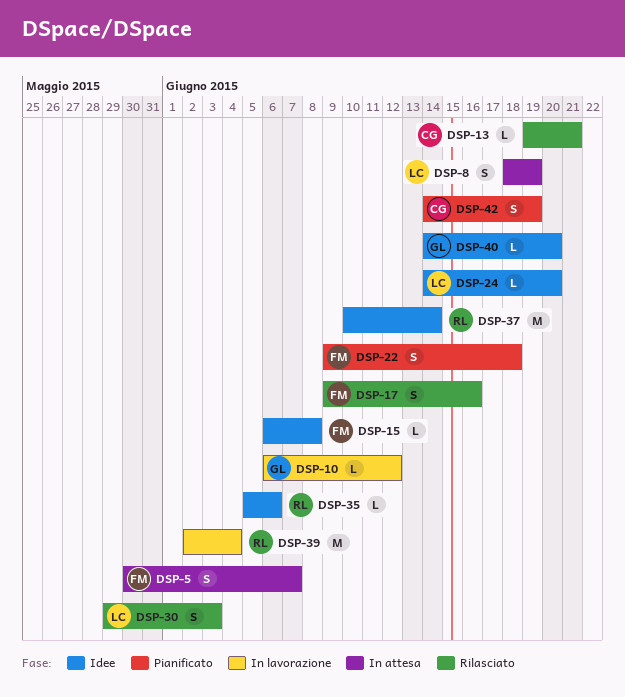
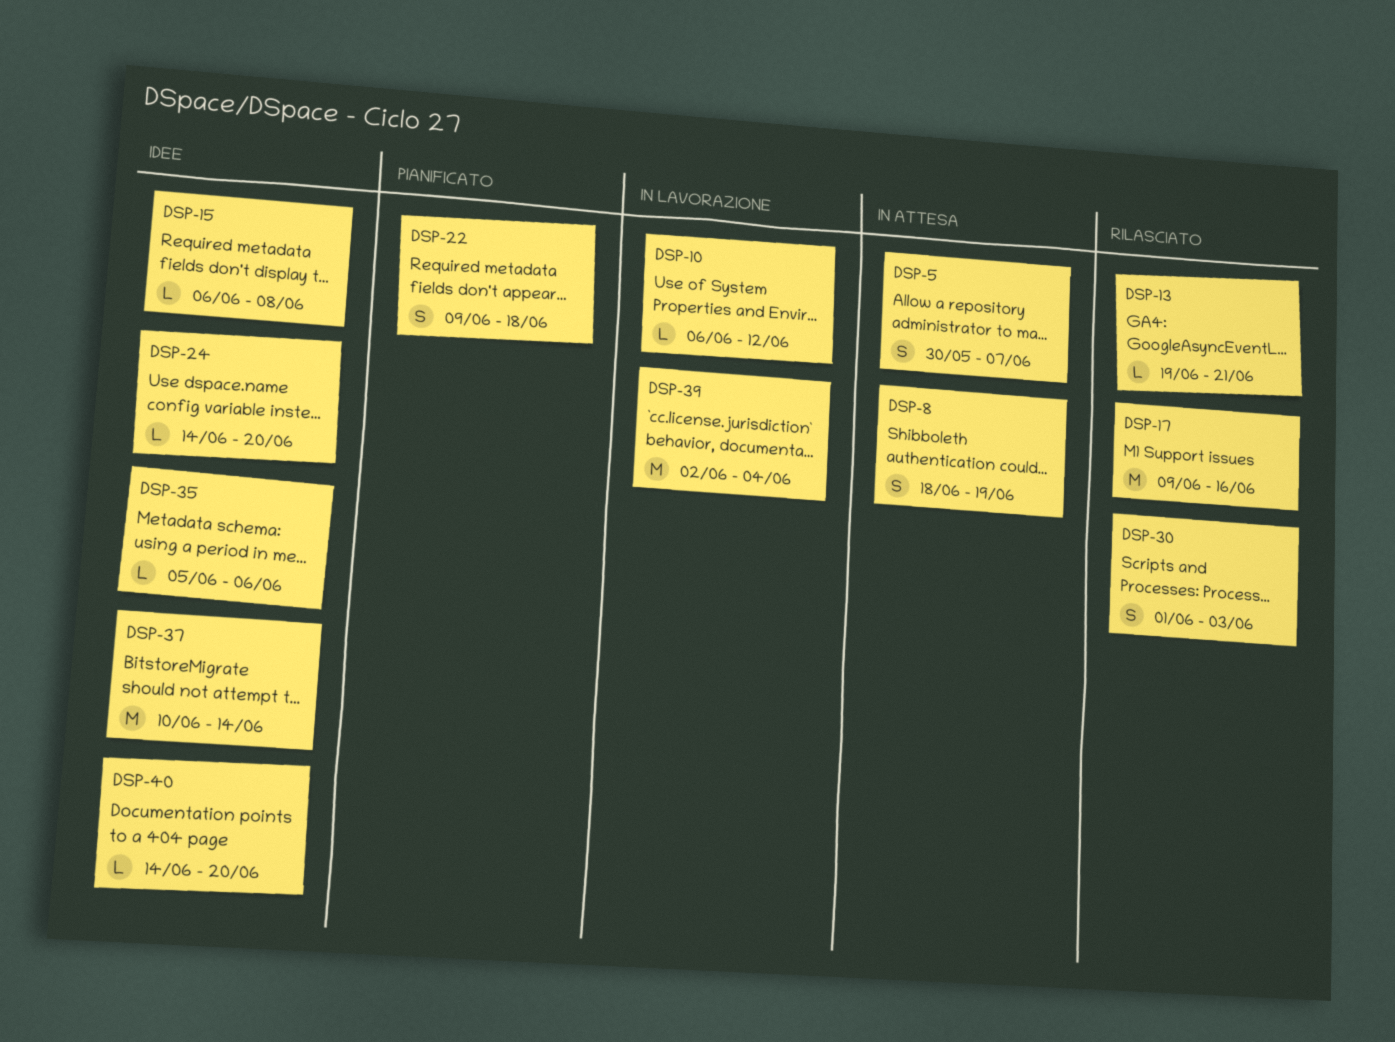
DSP-17, estimate: S -> M
DSP-30, start: May 29 -> Jun 1
DSP-42: present -> none

